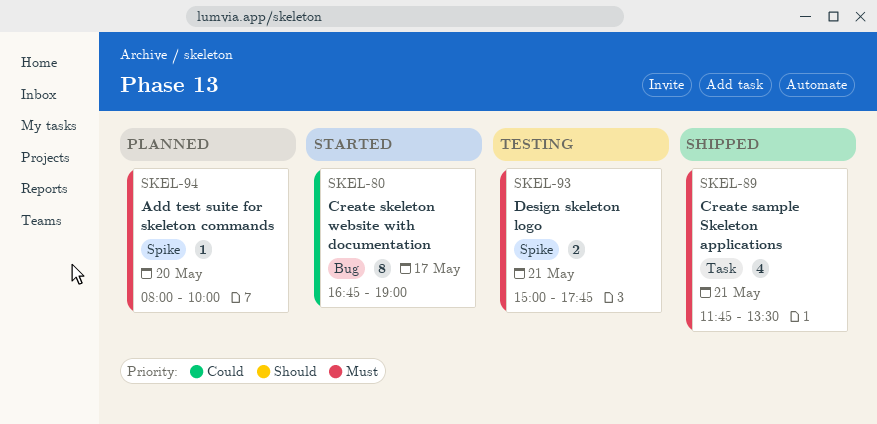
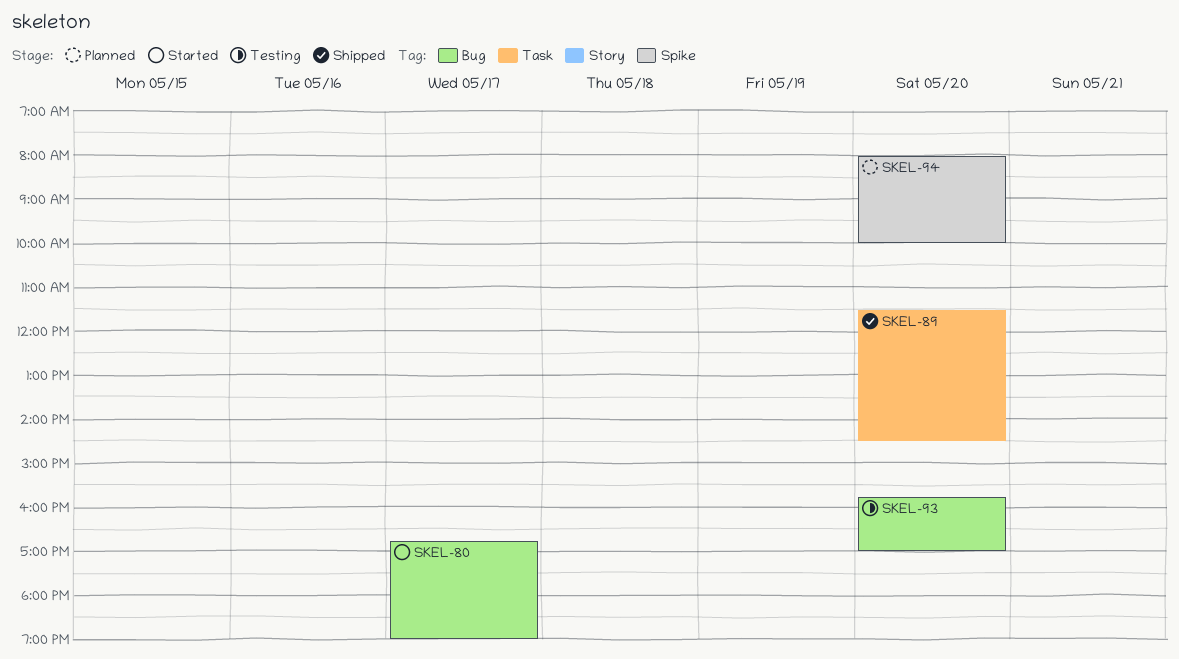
SKEL-89, day: May 21 -> May 20
SKEL-89, begins: 11:45 -> 11:30
SKEL-89, ends: 13:30 -> 14:30
SKEL-93, label: Spike -> Bug
SKEL-93, day: May 21 -> May 20
SKEL-93, begins: 15:00 -> 15:45
SKEL-93, ends: 17:45 -> 17:00

